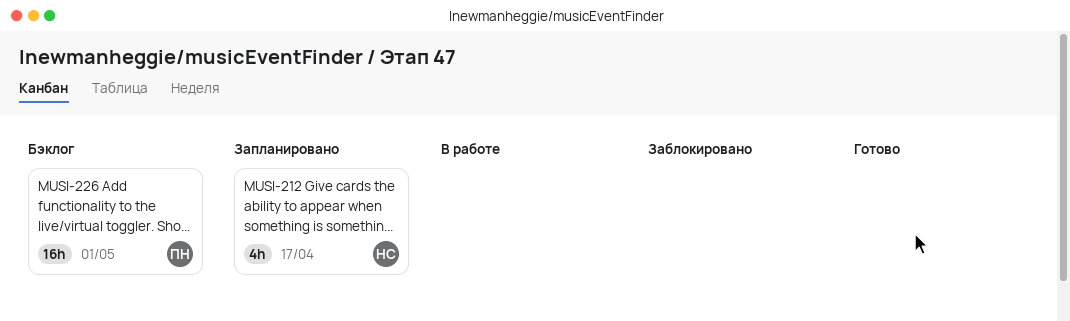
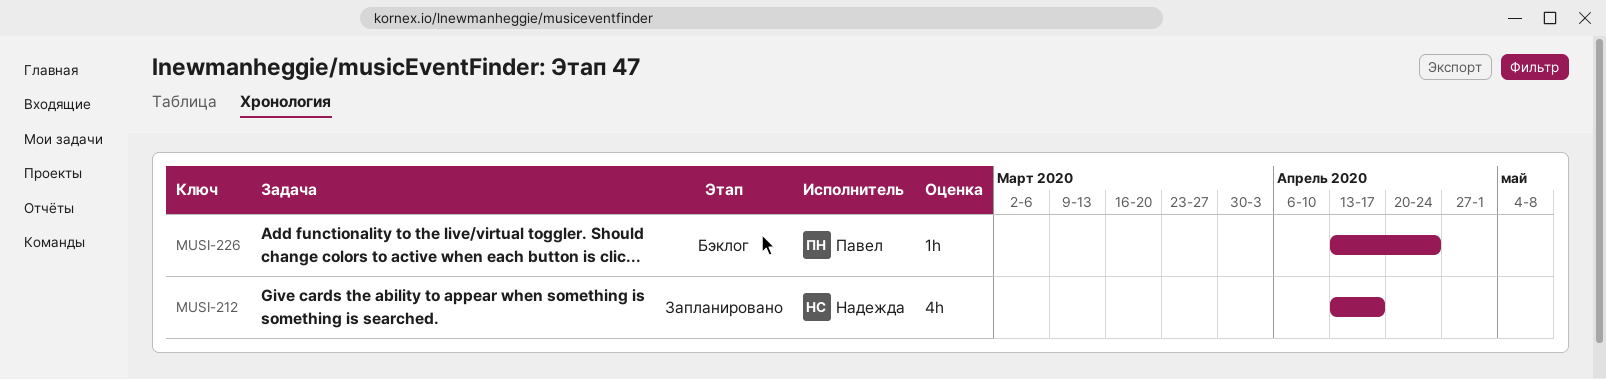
MUSI-226, estimate: 16h -> 1h
MUSI-226, due: May 1 -> Apr 24

